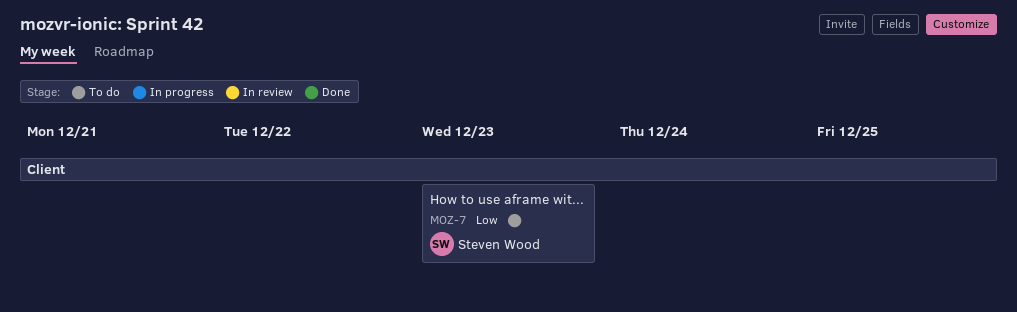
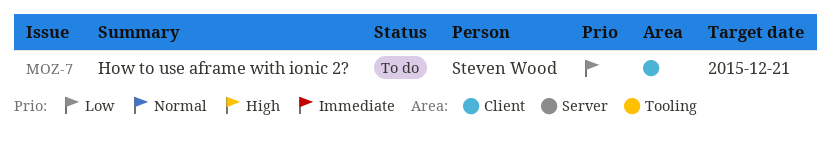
MOZ-7, due: Dec 23 -> Dec 21

